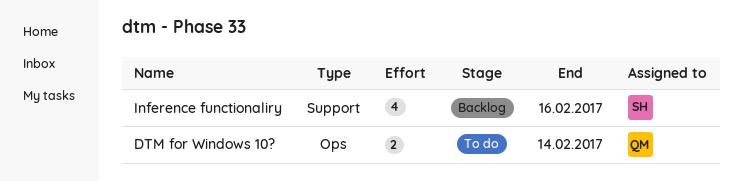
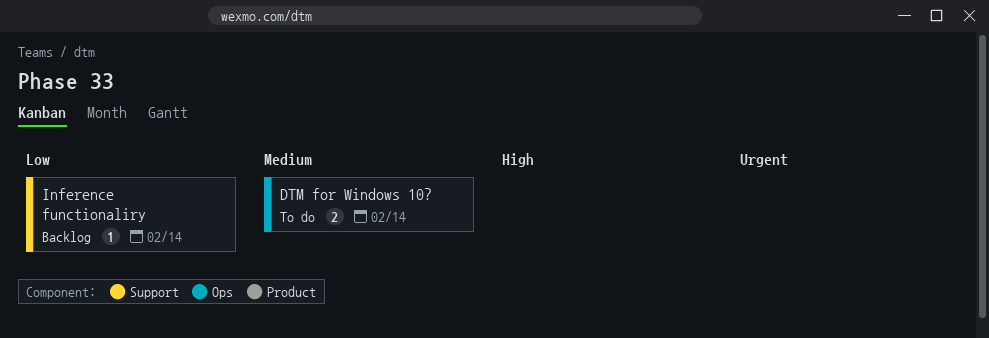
Inference functionaliry, estimate: 4 -> 1
Inference functionaliry, due: Feb 16 -> Feb 14

